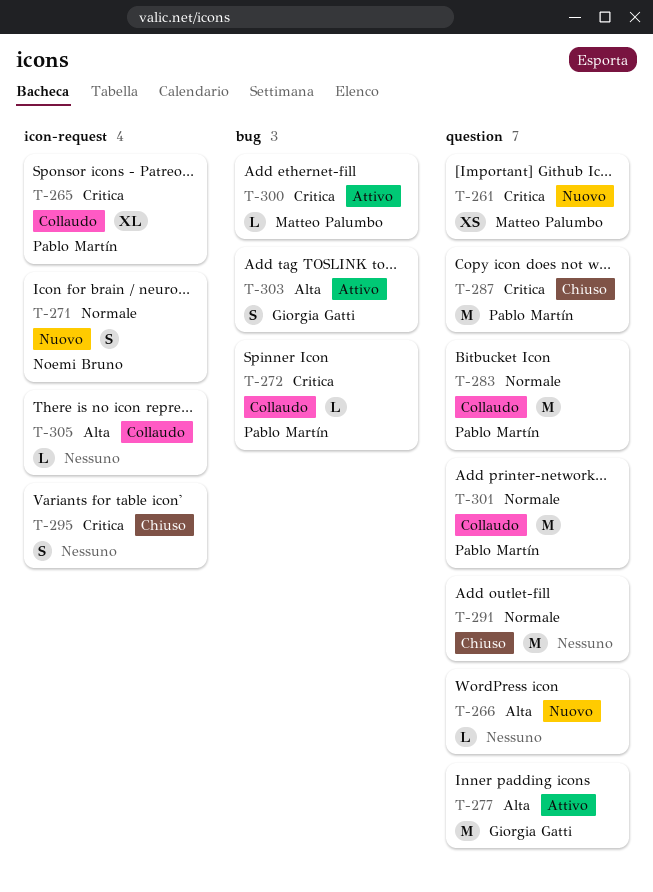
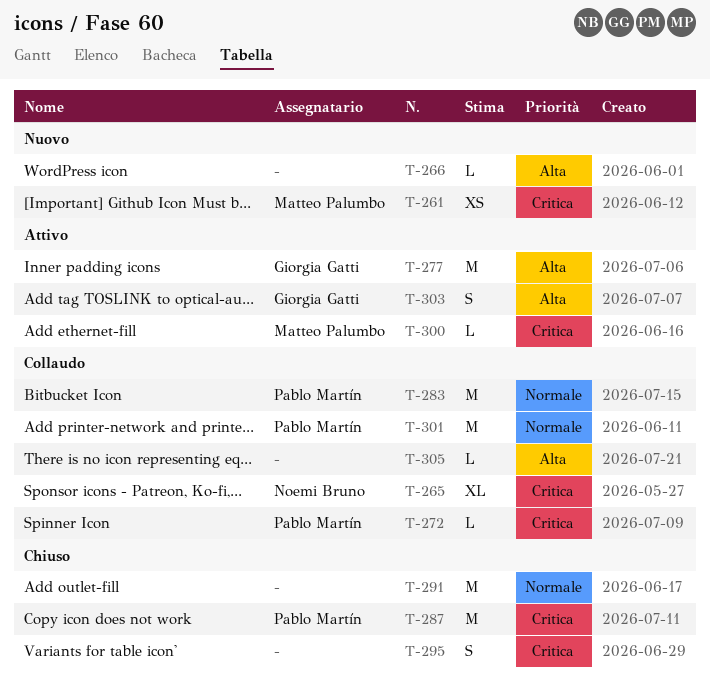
T-265, owner: Pablo Martín -> Noemi Bruno
T-271: present -> none

